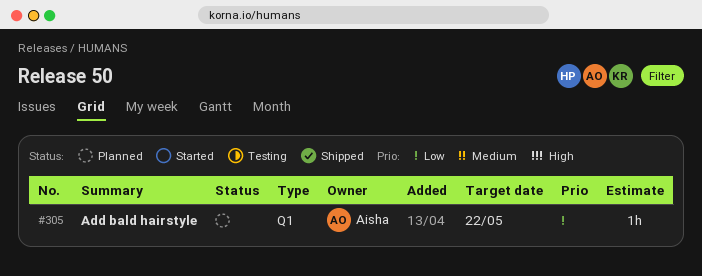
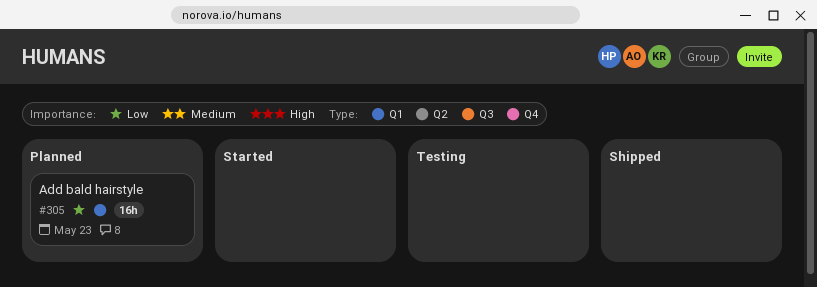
#305, estimate: 1h -> 16h
#305, due: May 22 -> May 23

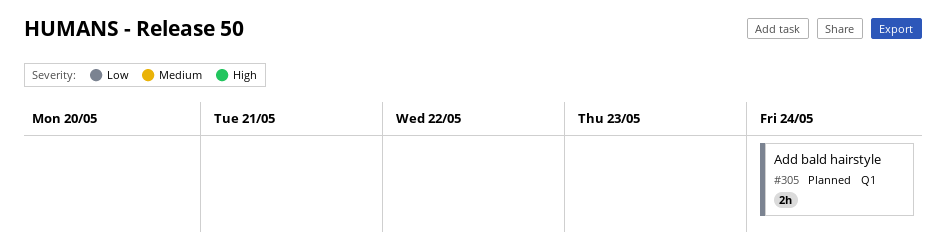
#305, estimate: 16h -> 2h
#305, due: May 23 -> May 24

